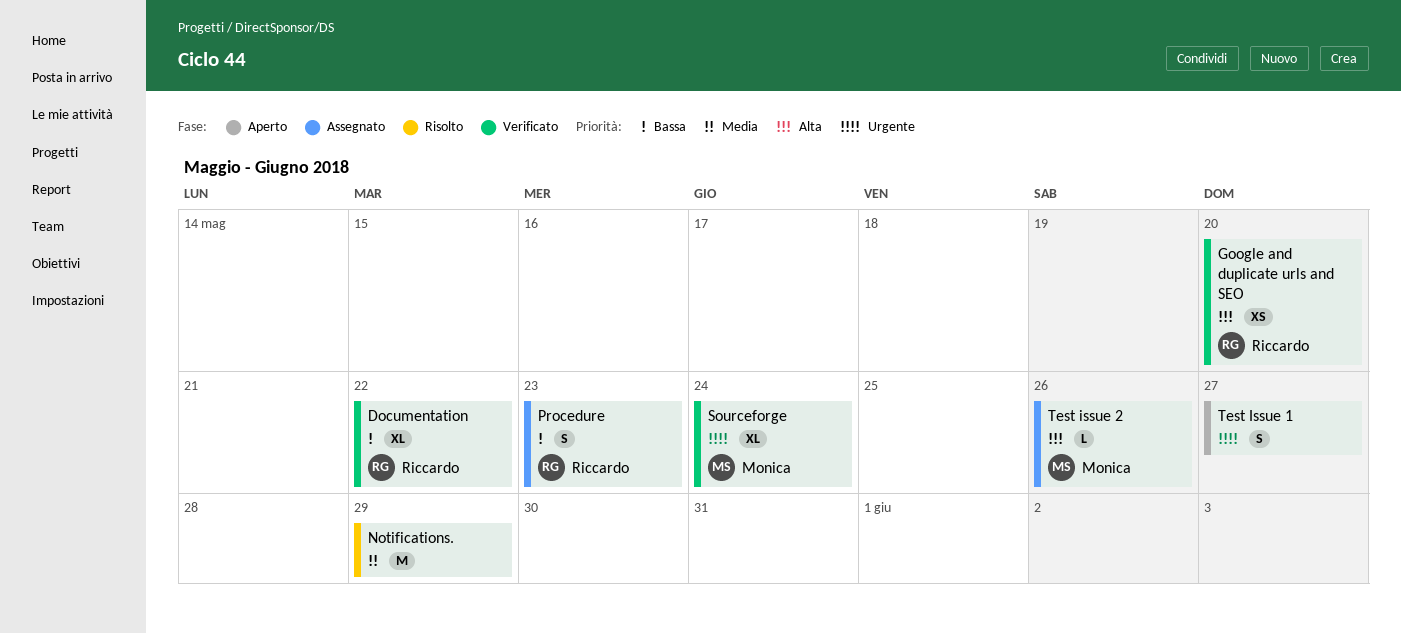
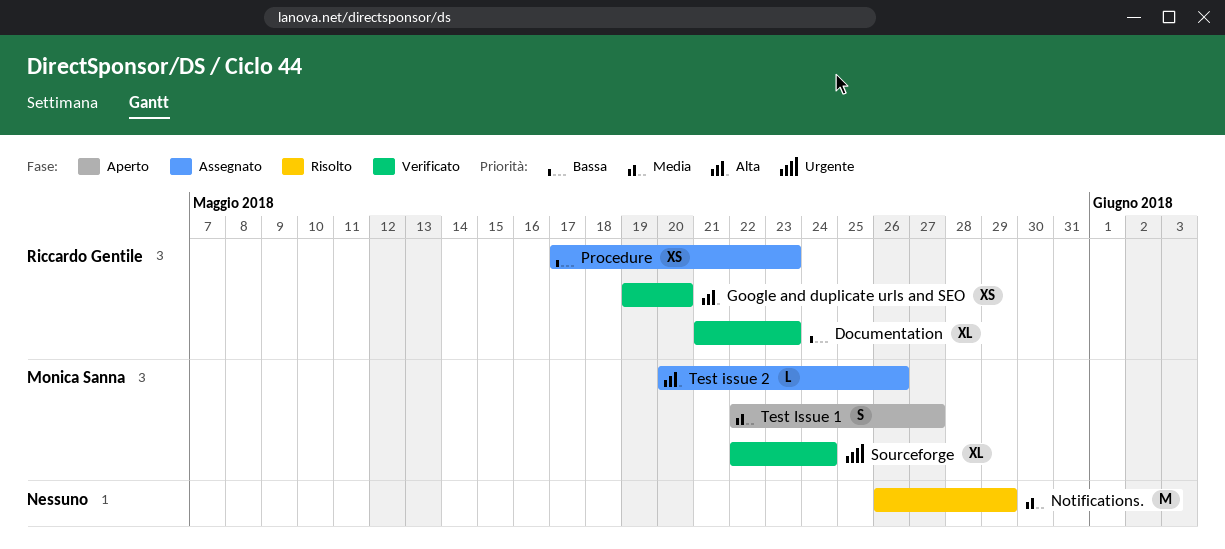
Documentation, due: May 22 -> May 23
Procedure, estimate: S -> XS
Test Issue 1, owner: none -> Monica Sanna
Test Issue 1, priority: Urgente -> Media

